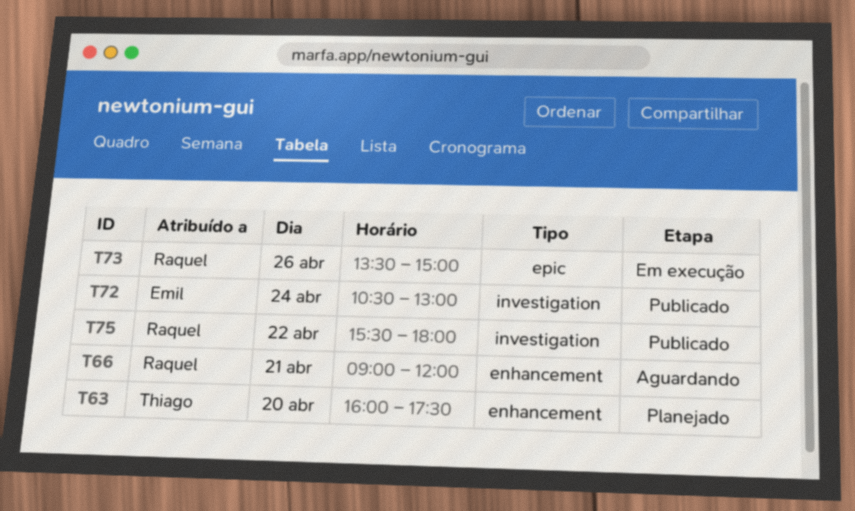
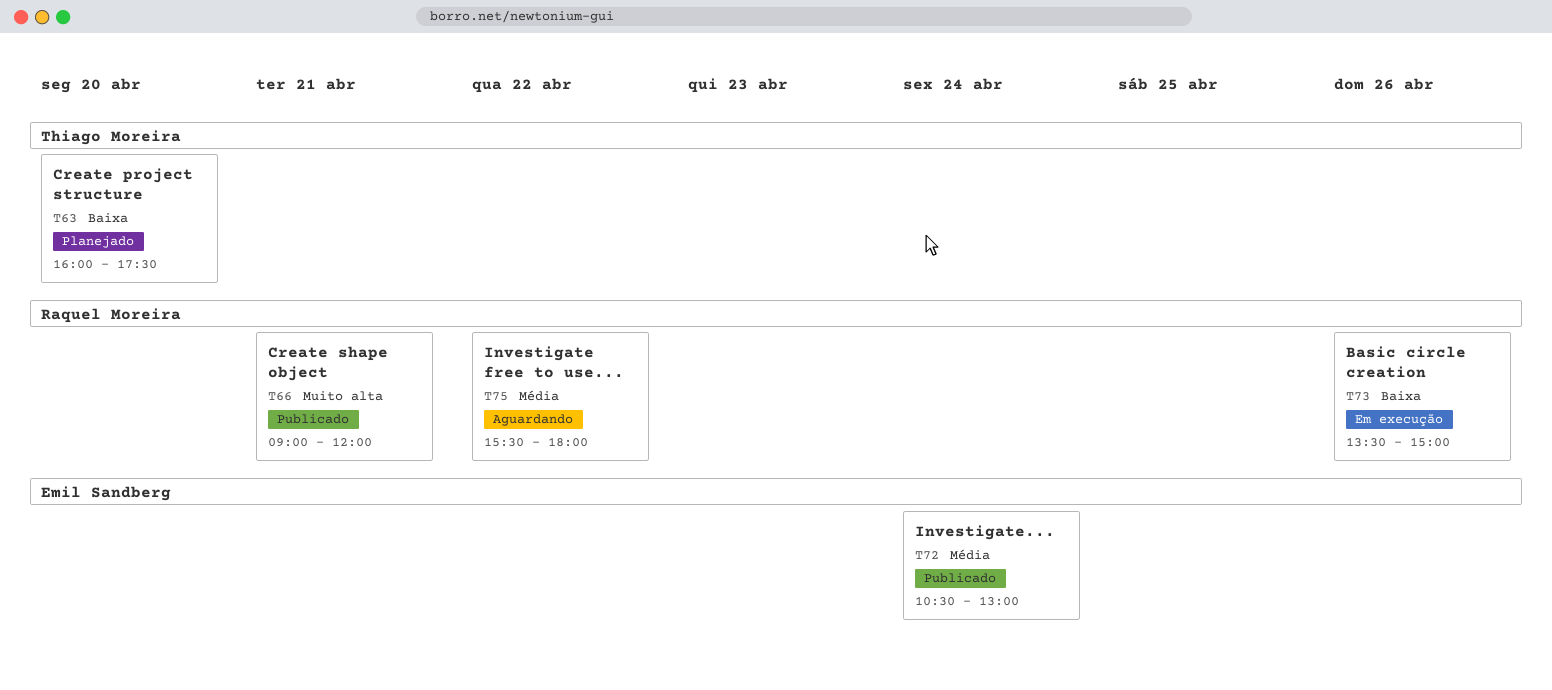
T66, status: Aguardando -> Publicado
T75, status: Publicado -> Aguardando

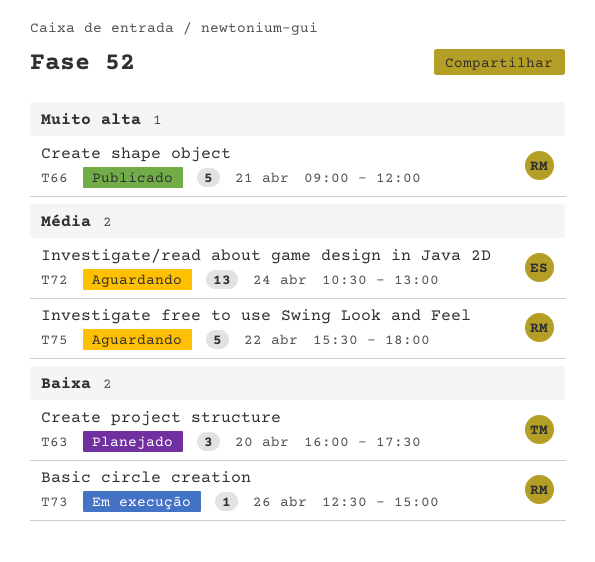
T72, status: Publicado -> Aguardando
T73, begins: 13:30 -> 12:30

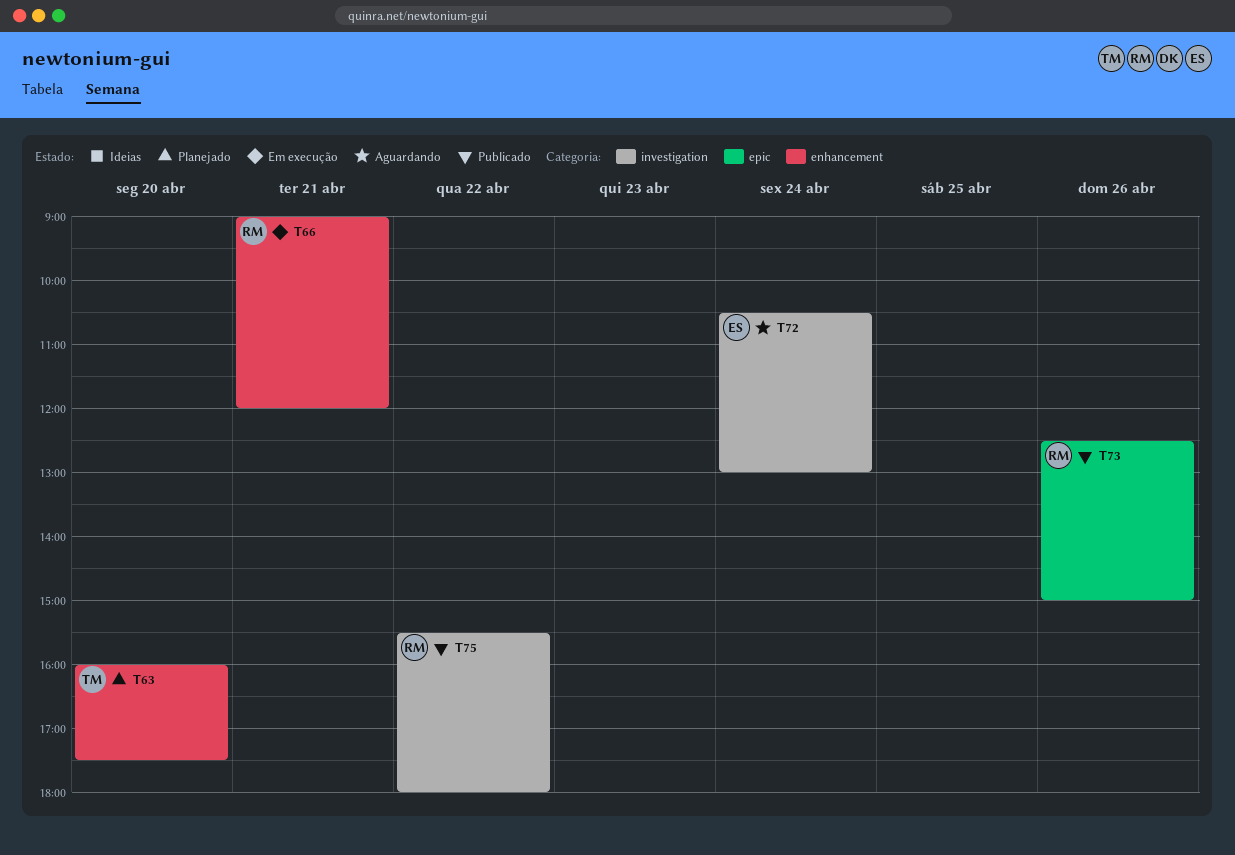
T66, status: Publicado -> Em execução
T73, status: Em execução -> Publicado
T75, status: Aguardando -> Publicado

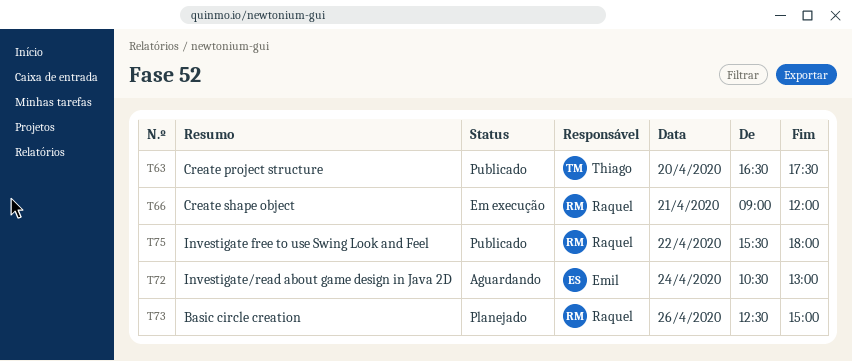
T63, status: Planejado -> Publicado
T63, begins: 16:00 -> 16:30
T73, status: Publicado -> Planejado

